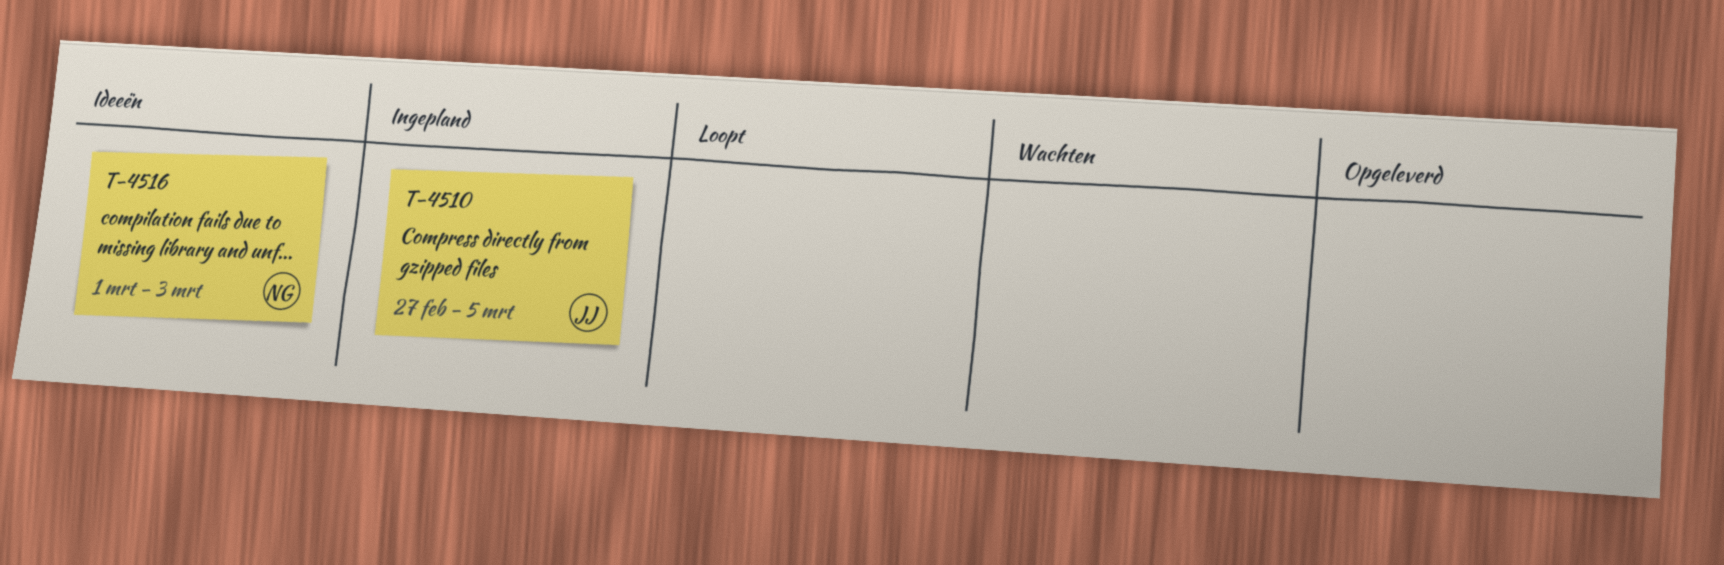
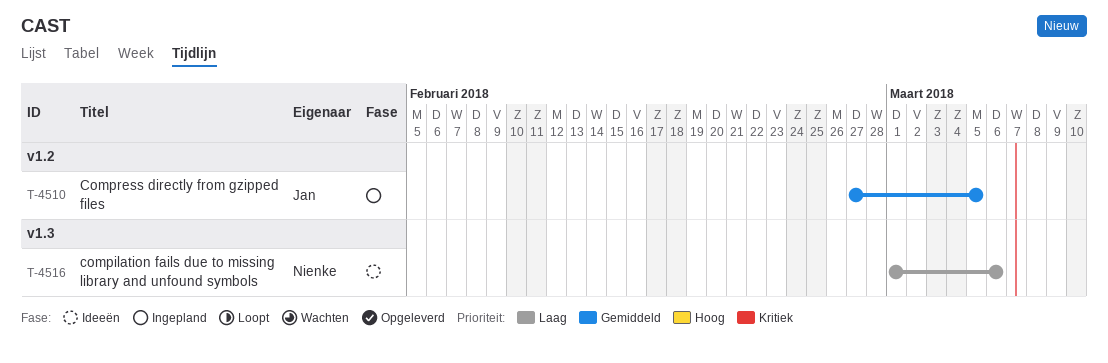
T-4516, due: Mar 3 -> Mar 6

